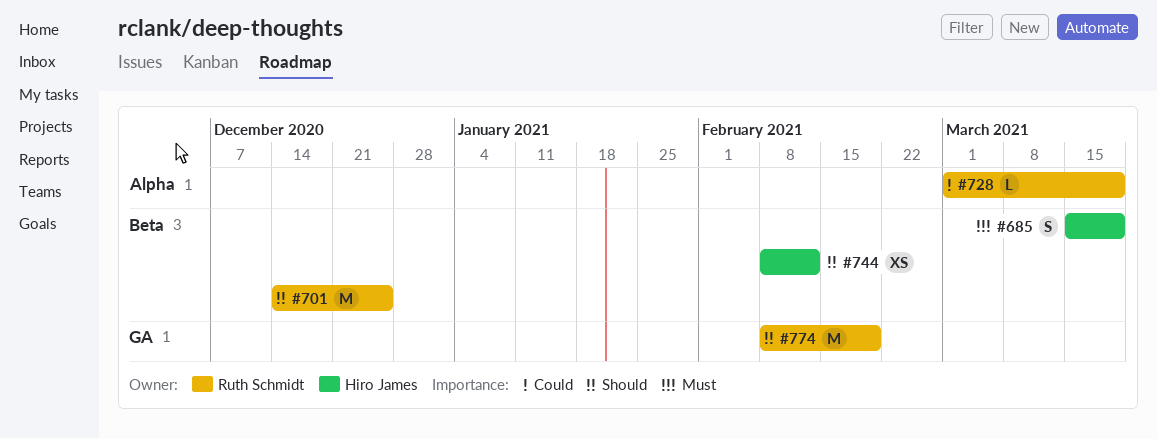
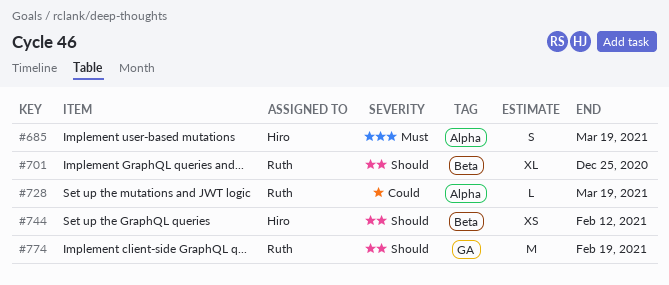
#685, label: Beta -> Alpha
#701, estimate: M -> XL

